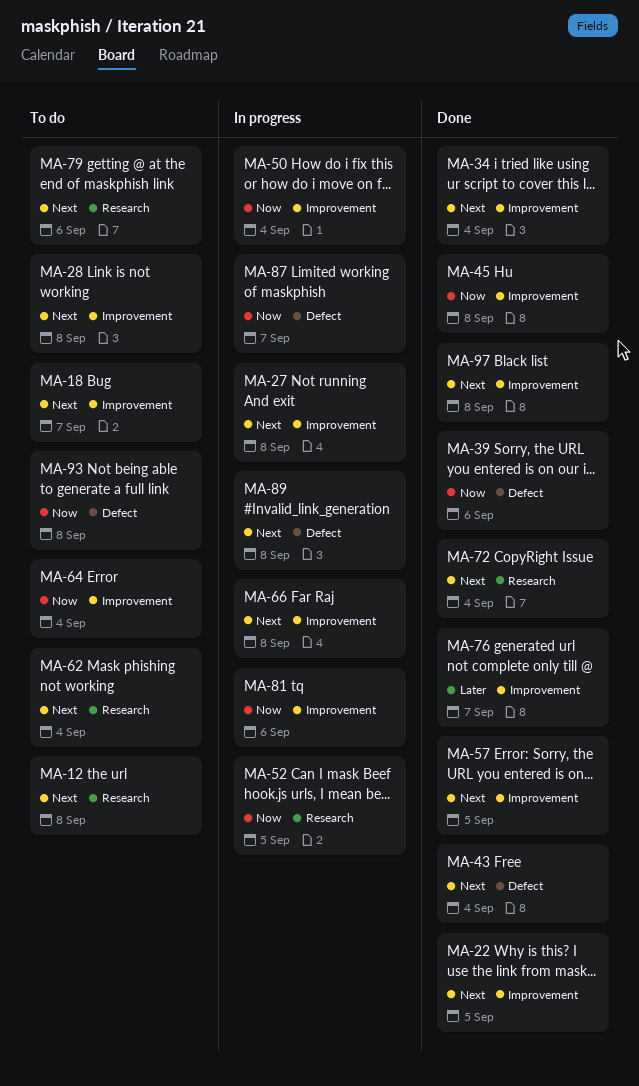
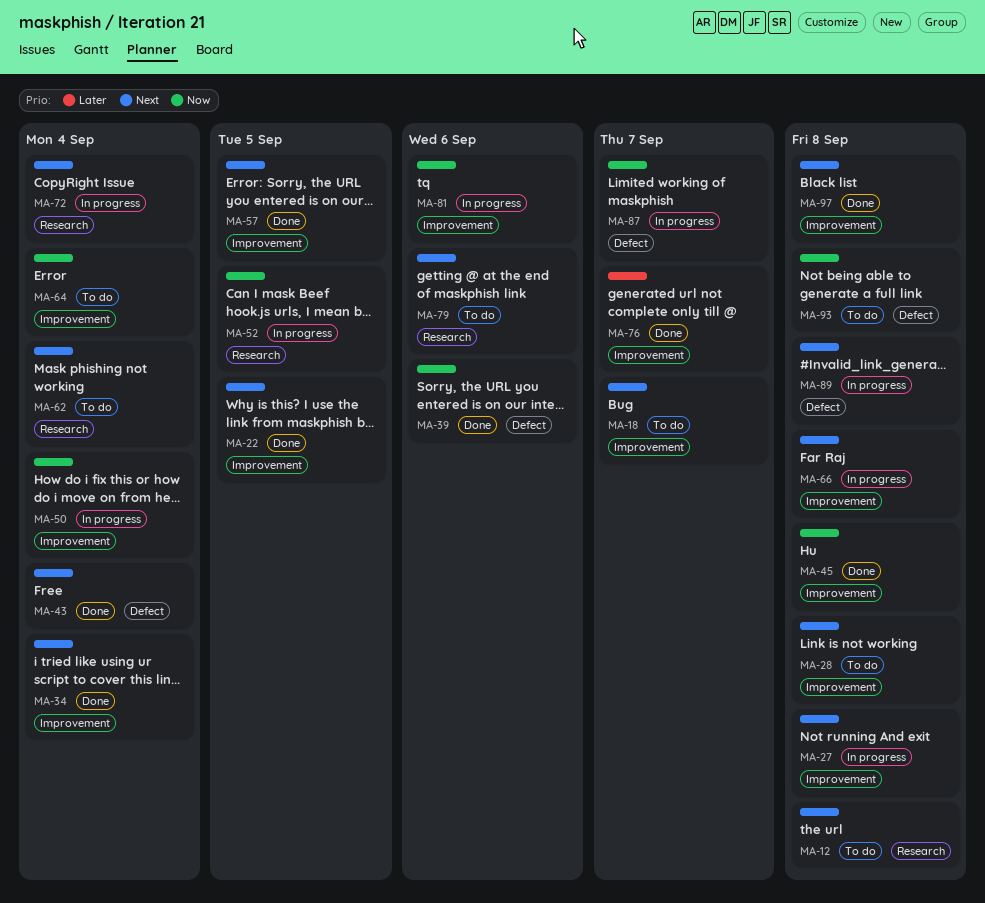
MA-72, status: Done -> In progress

